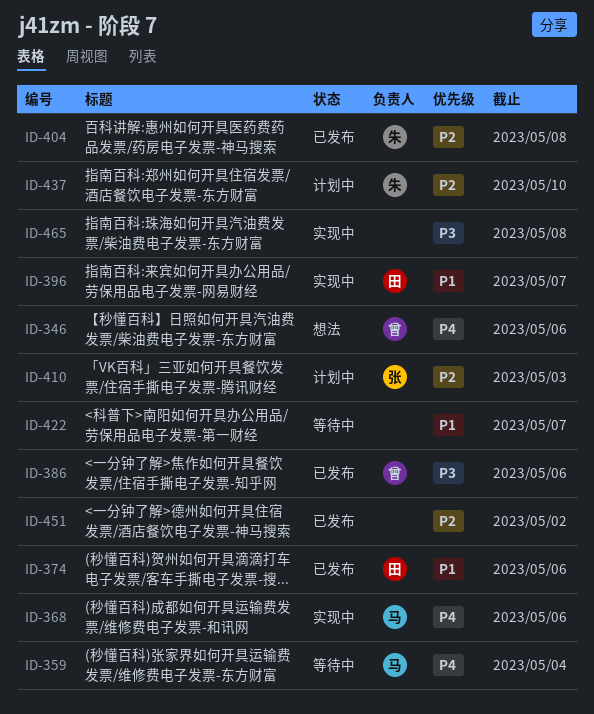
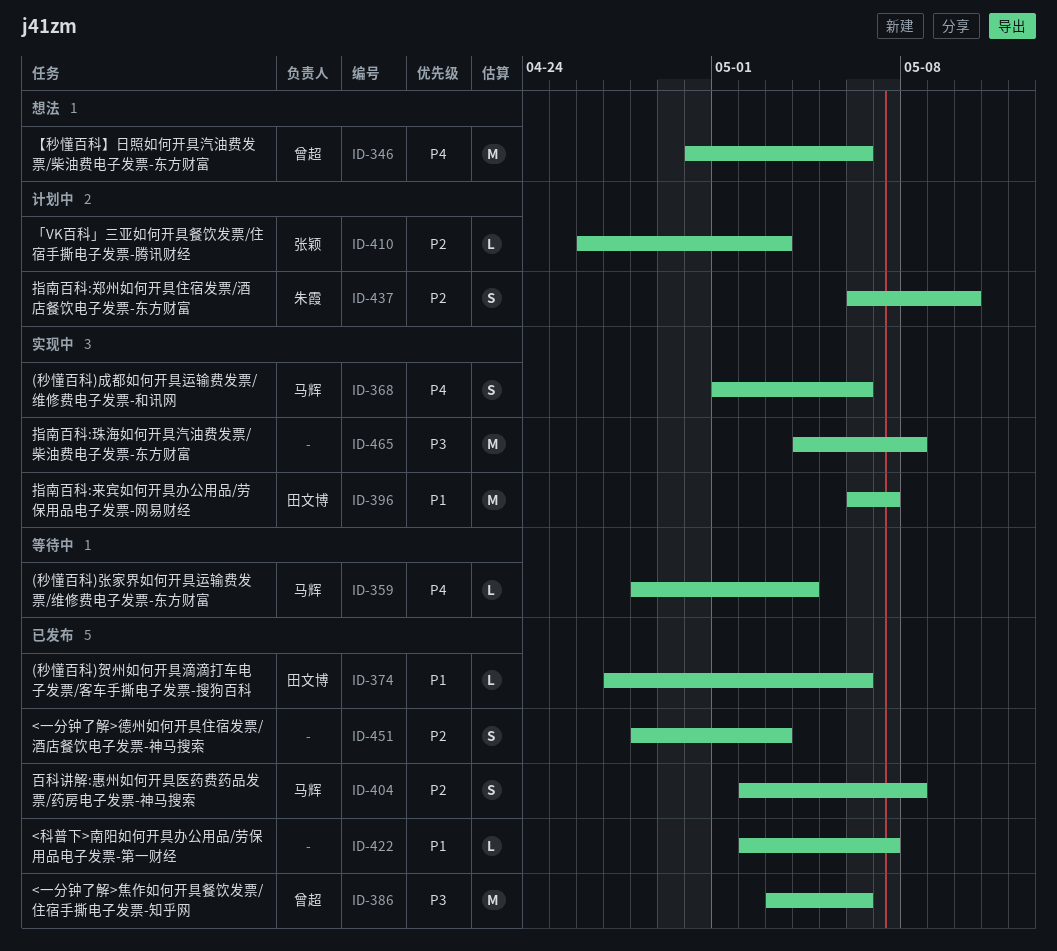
ID-404, owner: 朱霞 -> 马辉
ID-422, status: 等待中 -> 已发布
ID-451, due: May 2 -> May 3

